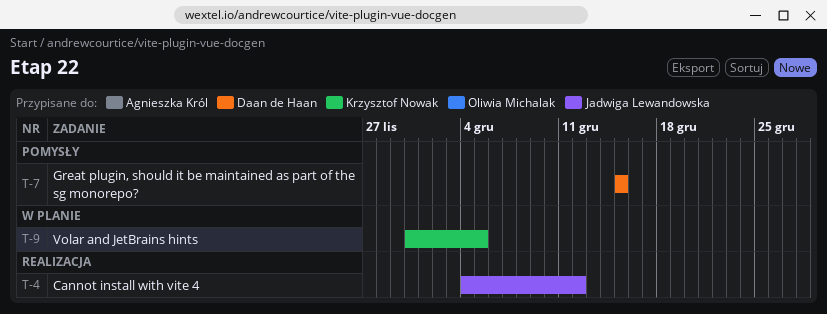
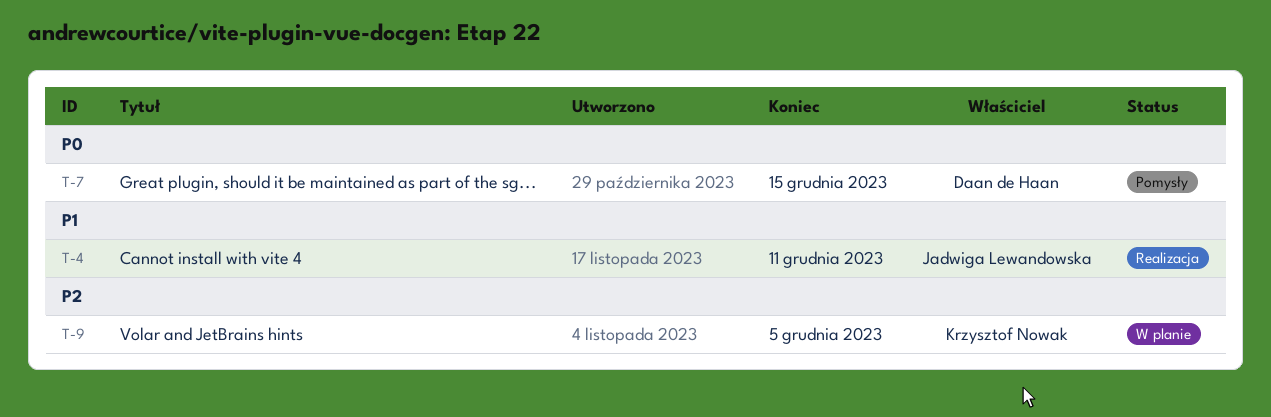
T-4, due: Dec 12 -> Dec 11

